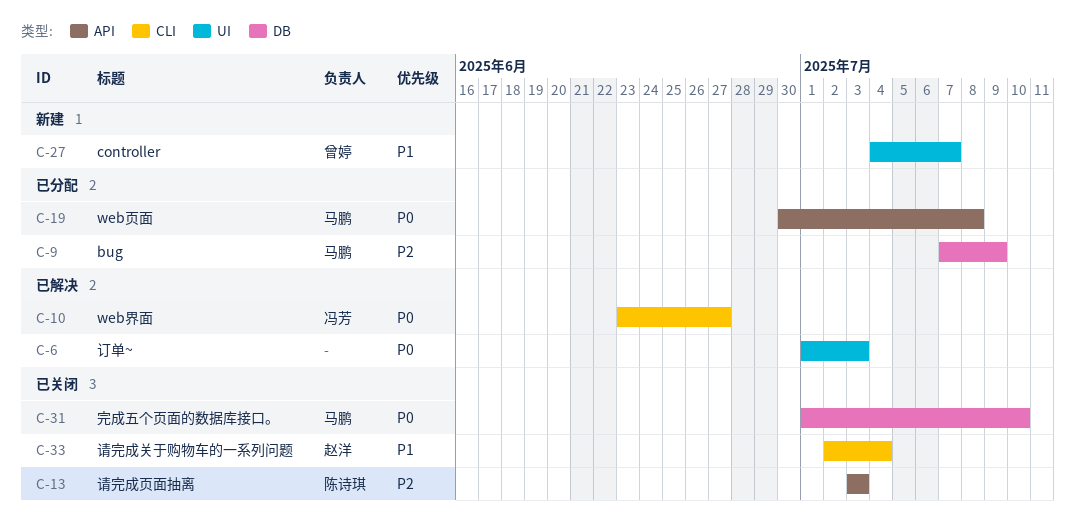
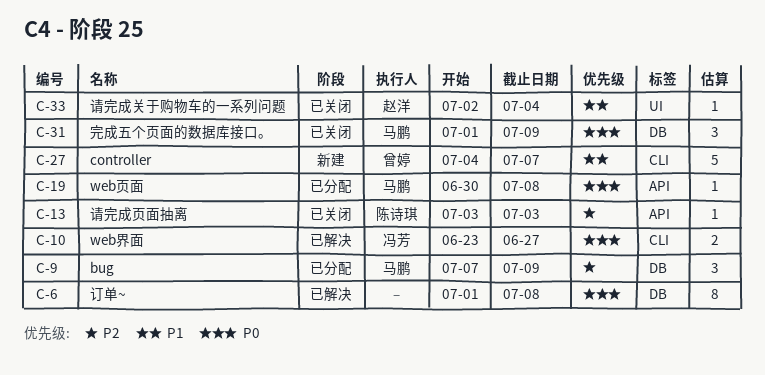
C-6, label: UI -> DB
C-6, due: Jul 3 -> Jul 8
C-27, label: UI -> CLI
C-31, due: Jul 10 -> Jul 9
C-33, label: CLI -> UI

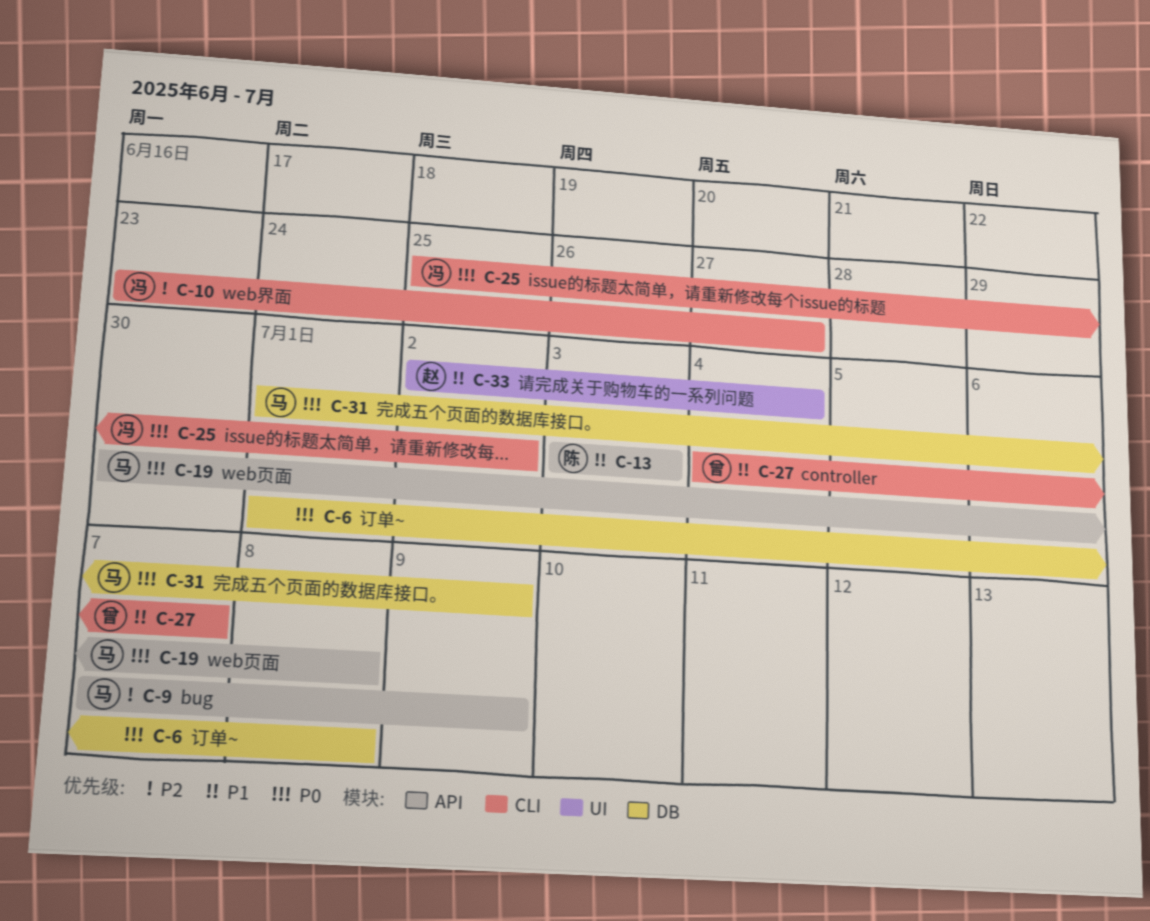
C-9, label: DB -> API
C-10, priority: P0 -> P2
C-13, priority: P2 -> P1
C-25: none -> present

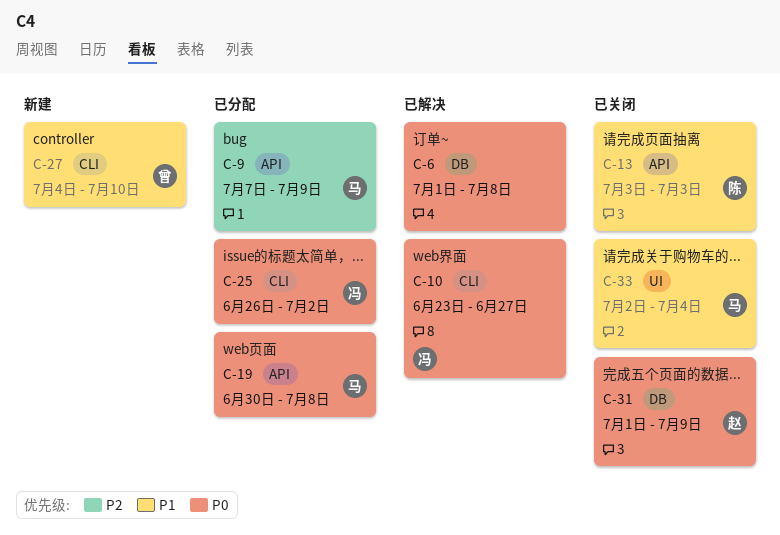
C-10, priority: P2 -> P0
C-25, start: Jun 25 -> Jun 26
C-27, due: Jul 7 -> Jul 10
C-31, owner: 马 -> 赵
C-33, owner: 赵 -> 马

